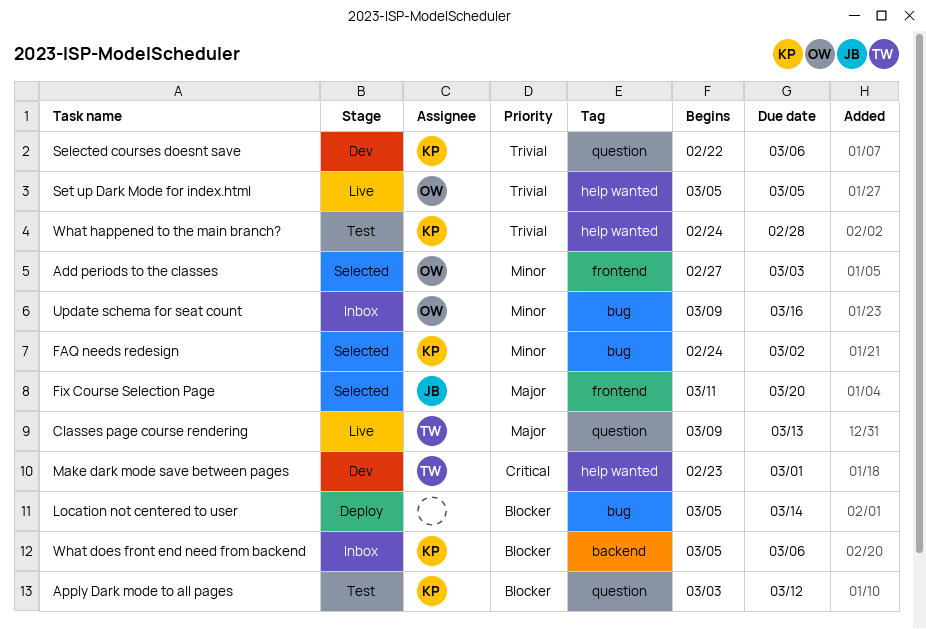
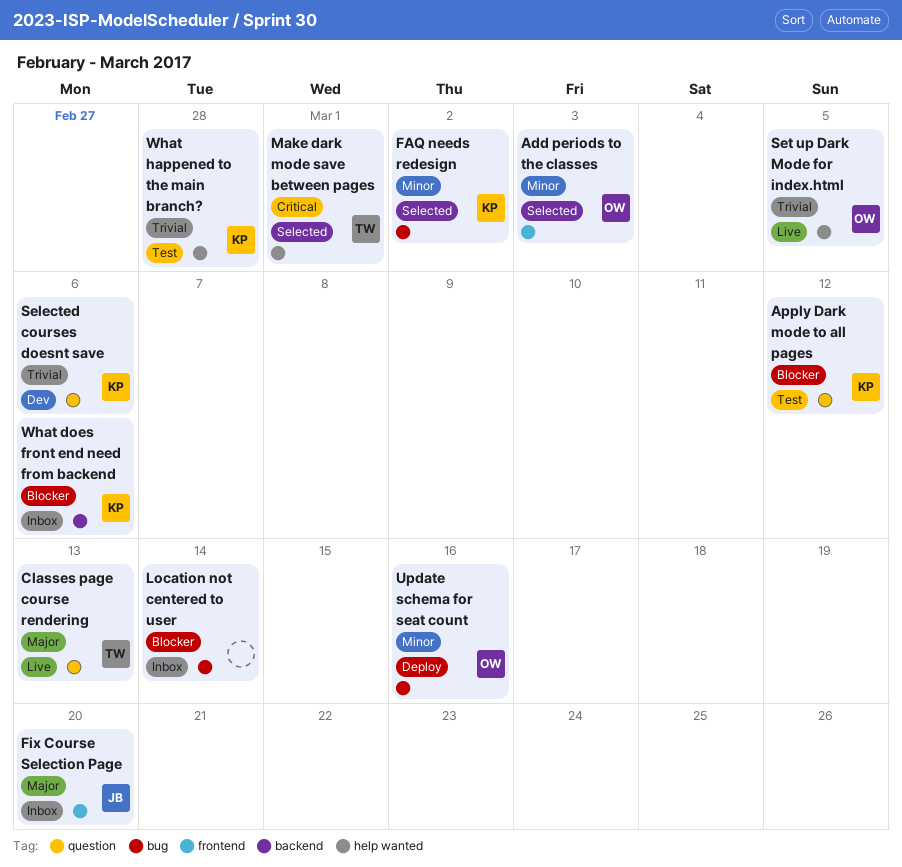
Fix Course Selection Page, status: Selected -> Inbox
Location not centered to user, status: Deploy -> Inbox
Make dark mode save between pages, status: Dev -> Selected
Update schema for seat count, status: Inbox -> Deploy

